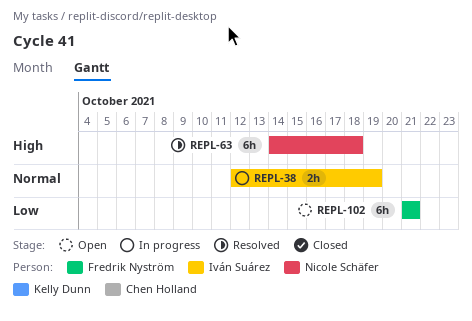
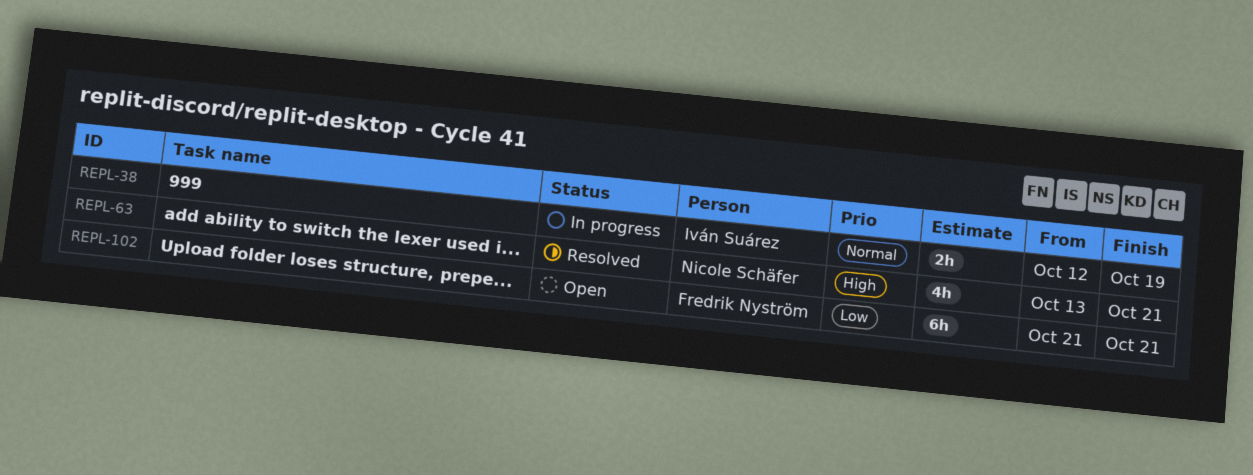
REPL-63, estimate: 6h -> 4h
REPL-63, start: Oct 14 -> Oct 13
REPL-63, due: Oct 18 -> Oct 21

